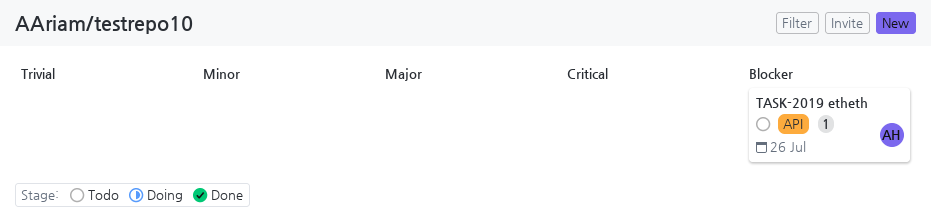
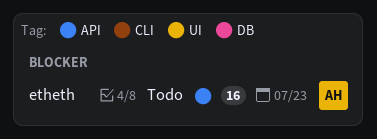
etheth, estimate: 1 -> 16
etheth, due: Jul 26 -> Jul 23

